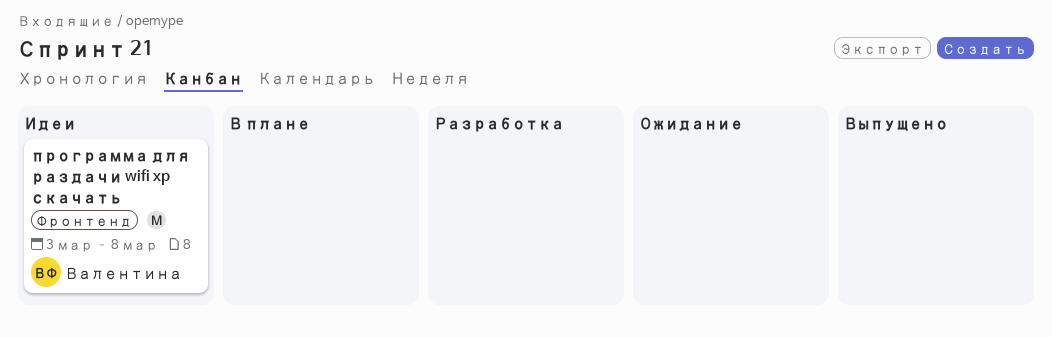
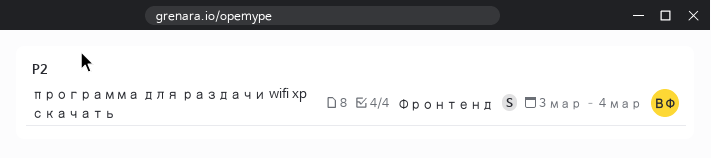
программа для раздачи wifi xp скачать, estimate: M -> S
программа для раздачи wifi xp скачать, due: Mar 8 -> Mar 4

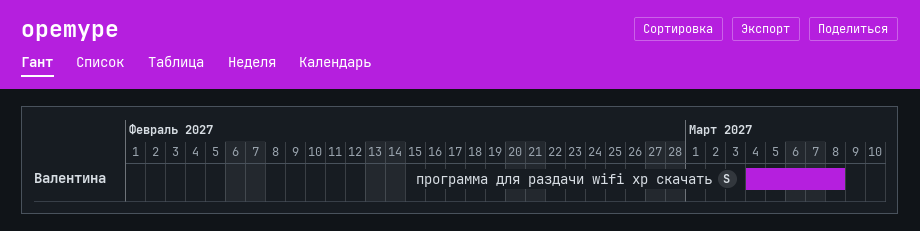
программа для раздачи wifi xp скачать, start: Mar 3 -> Mar 4
программа для раздачи wifi xp скачать, due: Mar 4 -> Mar 8

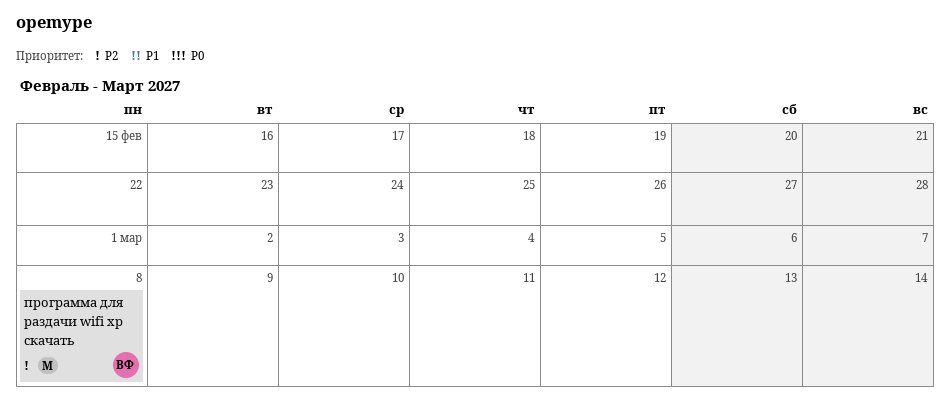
программа для раздачи wifi xp скачать, estimate: S -> M

